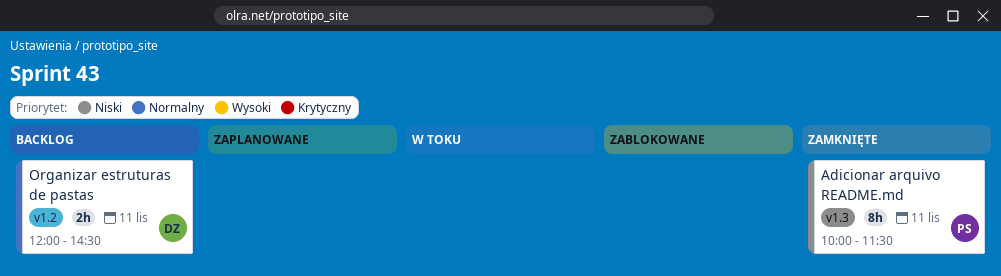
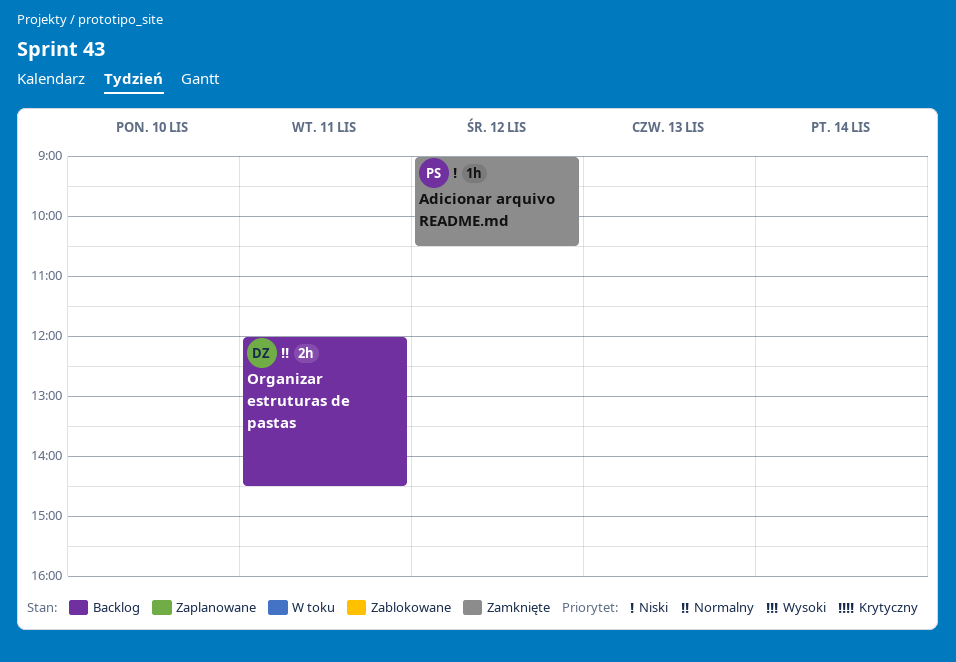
Adicionar arquivo README.md, estimate: 8h -> 1h
Adicionar arquivo README.md, day: Nov 11 -> Nov 12
Adicionar arquivo README.md, begins: 10:00 -> 09:00
Adicionar arquivo README.md, ends: 11:30 -> 10:30

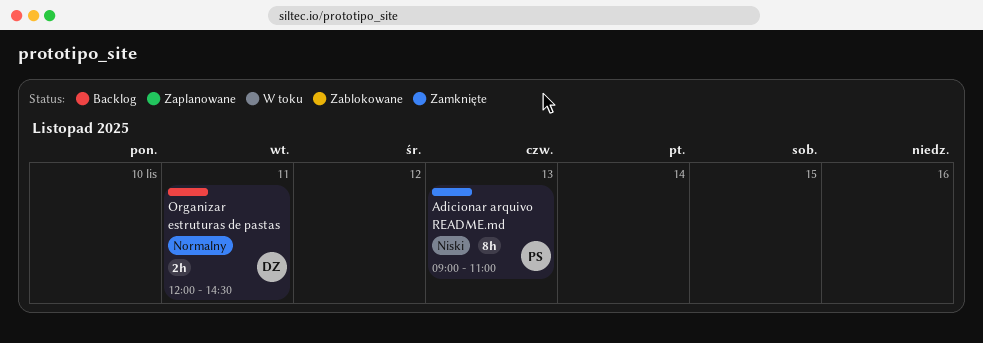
Adicionar arquivo README.md, estimate: 1h -> 8h
Adicionar arquivo README.md, day: Nov 12 -> Nov 13
Adicionar arquivo README.md, ends: 10:30 -> 11:00

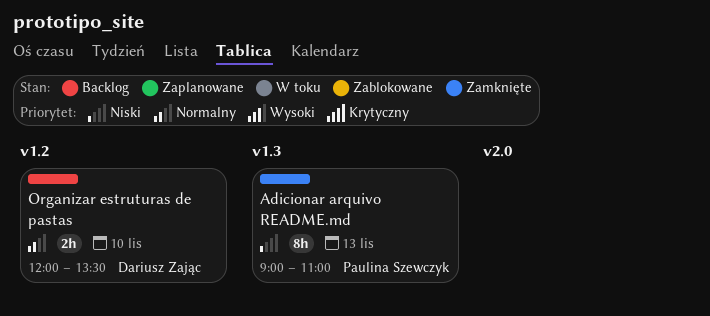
Organizar estruturas de pastas, day: Nov 11 -> Nov 10
Organizar estruturas de pastas, ends: 14:30 -> 13:30

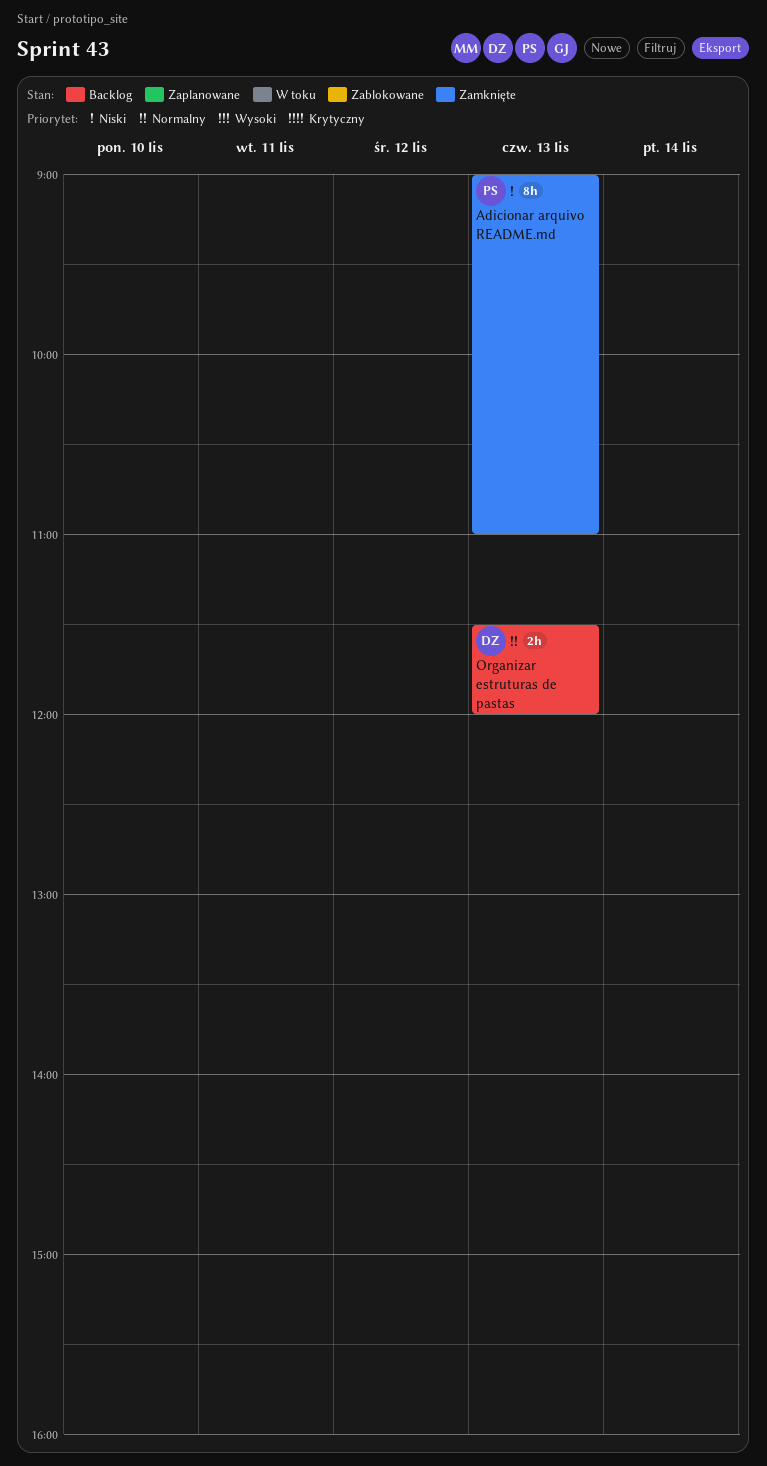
Organizar estruturas de pastas, day: Nov 10 -> Nov 13
Organizar estruturas de pastas, begins: 12:00 -> 11:30
Organizar estruturas de pastas, ends: 13:30 -> 12:00

